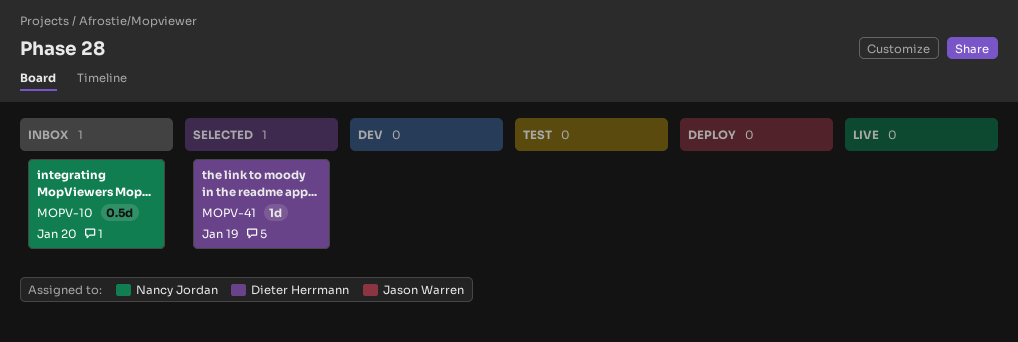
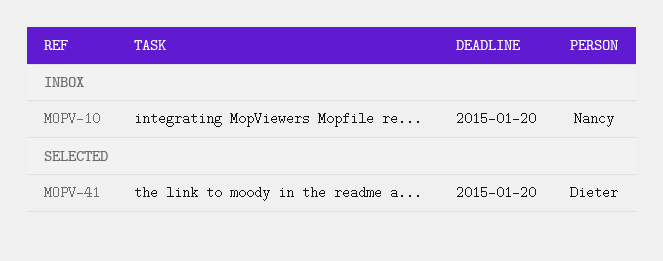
MOPV-41, due: Jan 19 -> Jan 20

